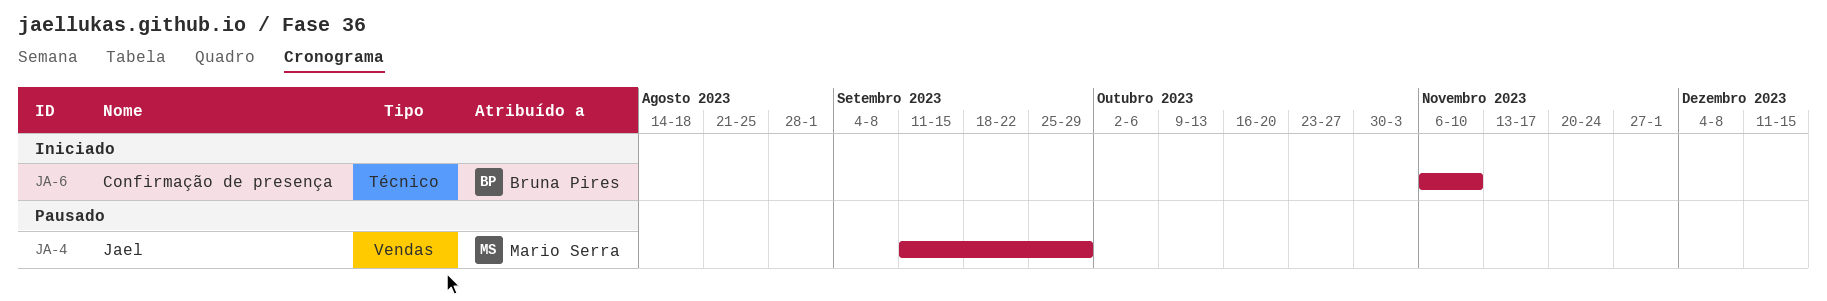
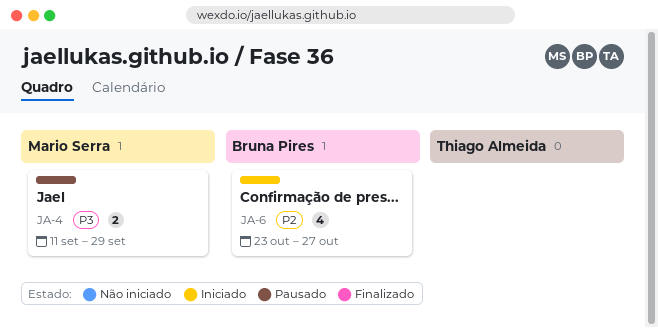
JA-6, start: Nov 6 -> Oct 23
JA-6, due: Nov 10 -> Oct 27

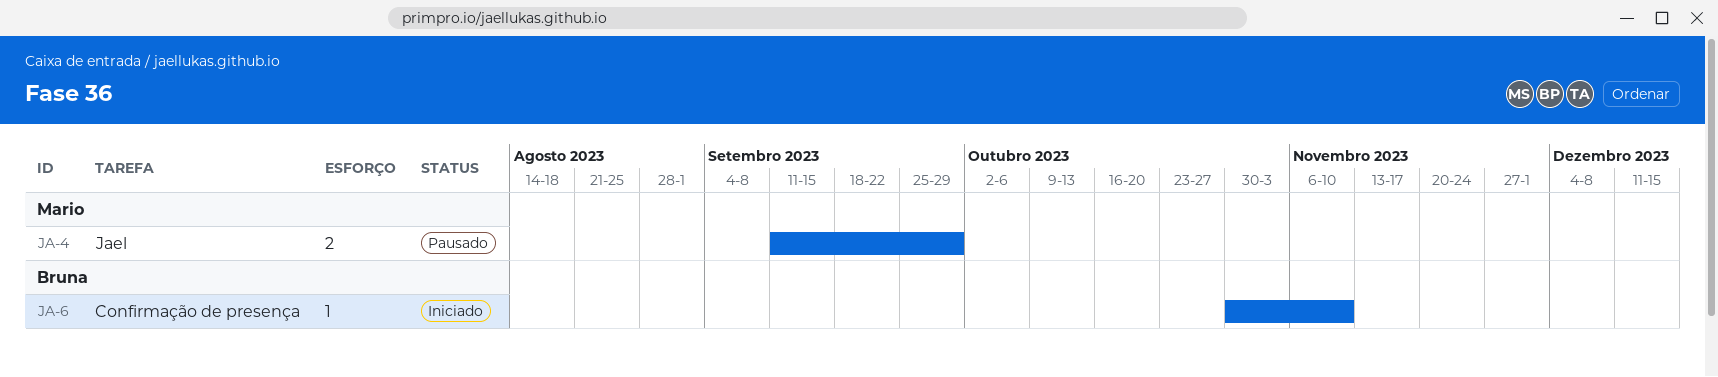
JA-6, estimate: 4 -> 1
JA-6, start: Oct 23 -> Oct 30
JA-6, due: Oct 27 -> Nov 10

